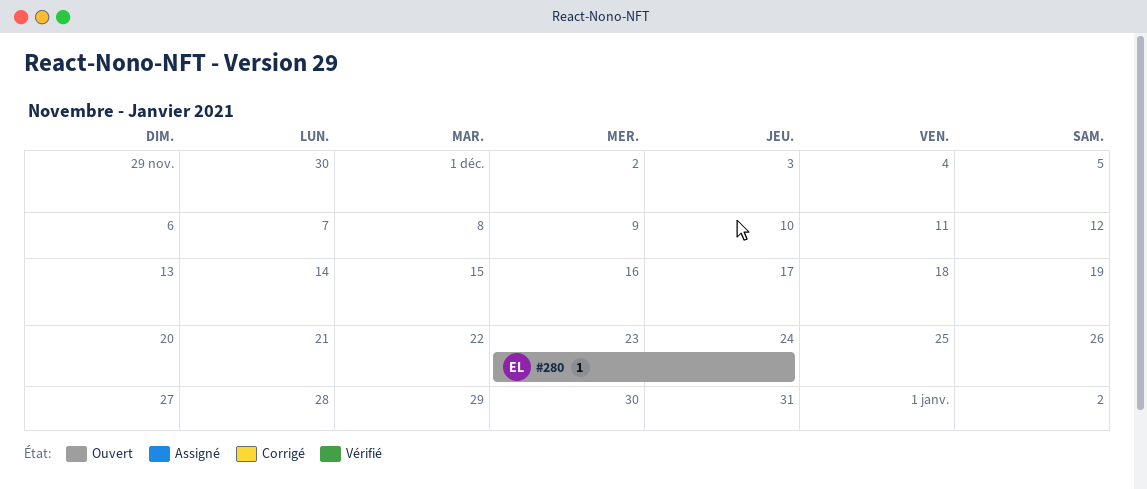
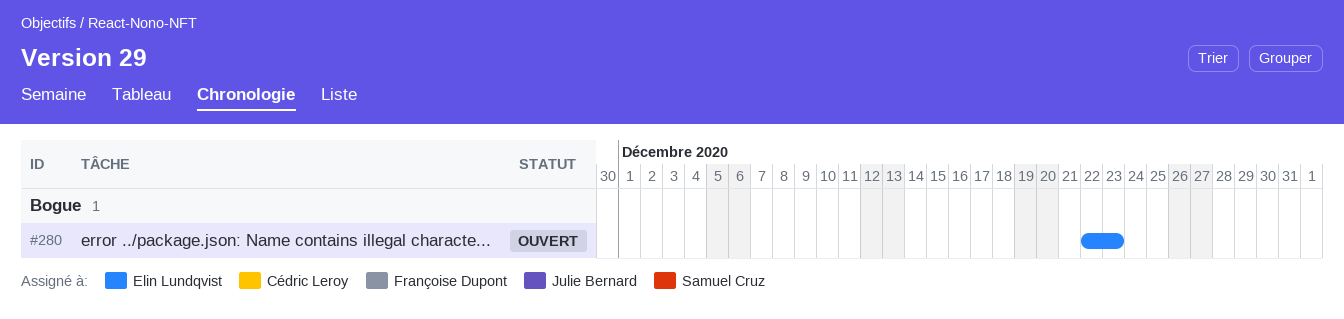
#280, start: Dec 23 -> Dec 22
#280, due: Dec 24 -> Dec 23

